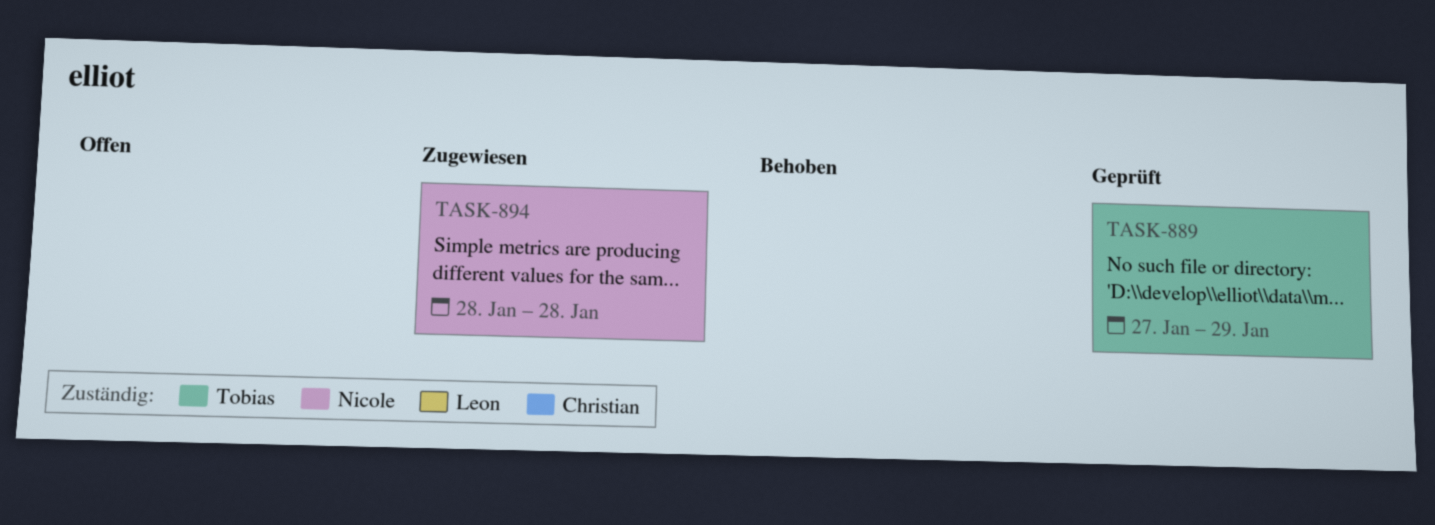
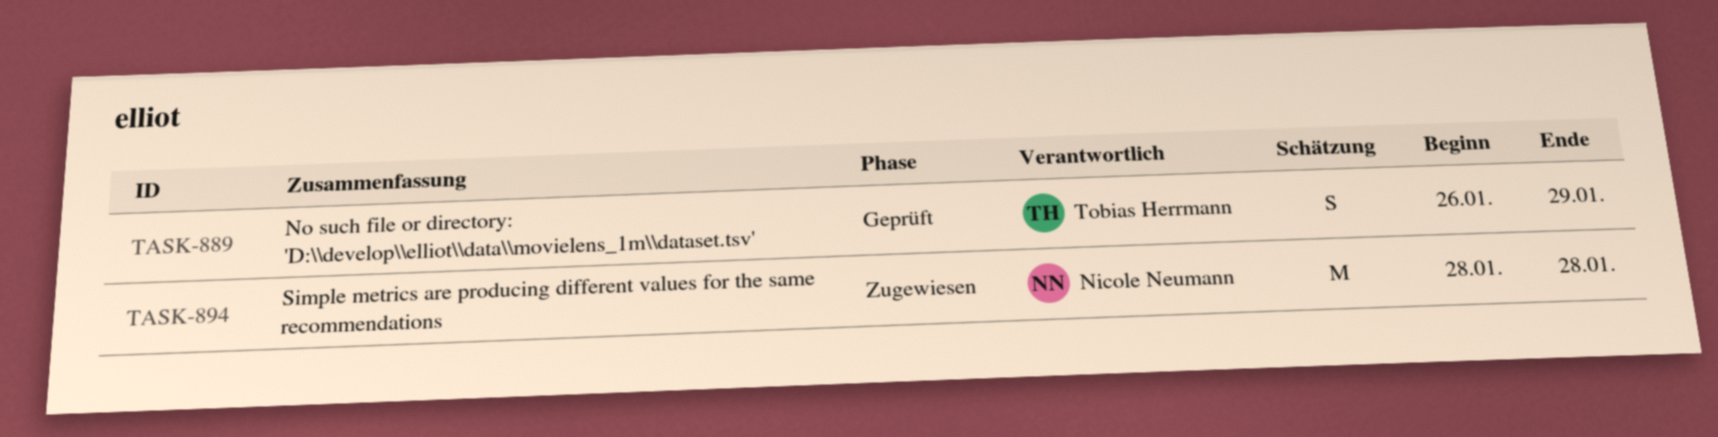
TASK-889, start: Jan 27 -> Jan 26

